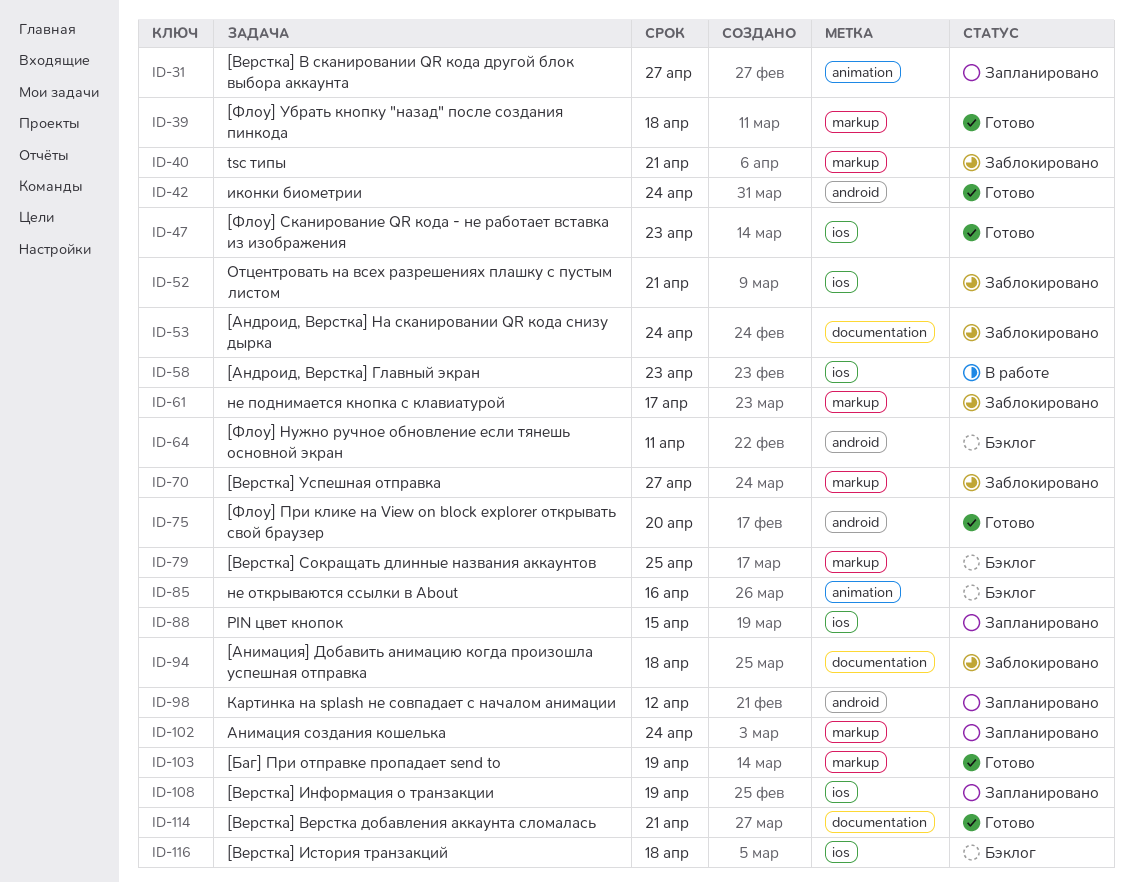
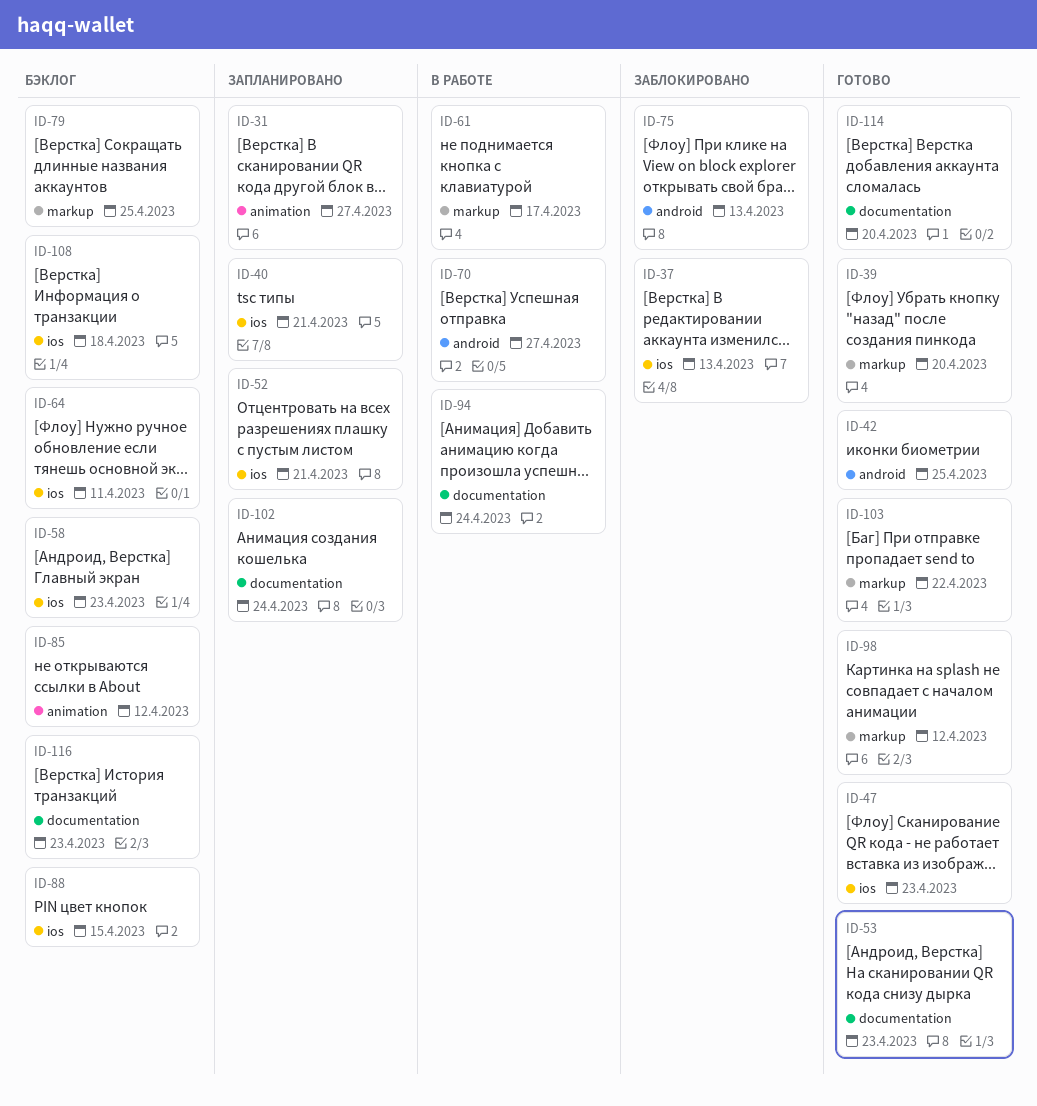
ID-37: none -> present
ID-39, due: Apr 18 -> Apr 20
ID-40, status: Заблокировано -> Запланировано
ID-40, label: markup -> ios
ID-42, due: Apr 24 -> Apr 25
ID-52, status: Заблокировано -> Запланировано
ID-53, status: Заблокировано -> Готово
ID-53, due: Apr 24 -> Apr 23
ID-58, status: В работе -> Бэклог
ID-61, status: Заблокировано -> В работе
ID-64, label: android -> ios
ID-70, status: Заблокировано -> В работе
ID-70, label: markup -> android
ID-75, status: Готово -> Заблокировано
ID-75, due: Apr 20 -> Apr 13
ID-85, due: Apr 16 -> Apr 12
ID-88, status: Запланировано -> Бэклог
ID-94, status: Заблокировано -> В работе
ID-94, due: Apr 18 -> Apr 24
ID-98, status: Запланировано -> Готово
ID-98, label: android -> markup
ID-102, label: markup -> documentation
ID-103, due: Apr 19 -> Apr 22
ID-108, status: Запланировано -> Бэклог
ID-108, due: Apr 19 -> Apr 18
ID-114, due: Apr 21 -> Apr 20
ID-116, label: ios -> documentation
ID-116, due: Apr 18 -> Apr 23

